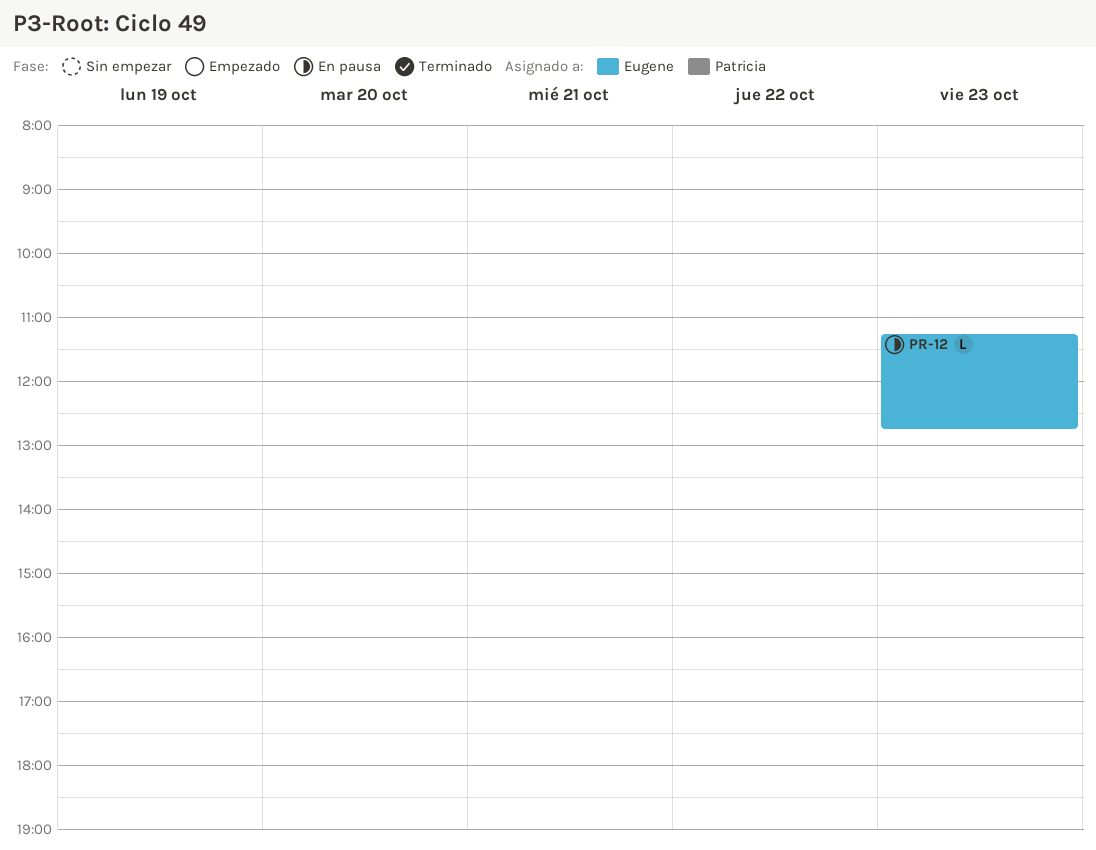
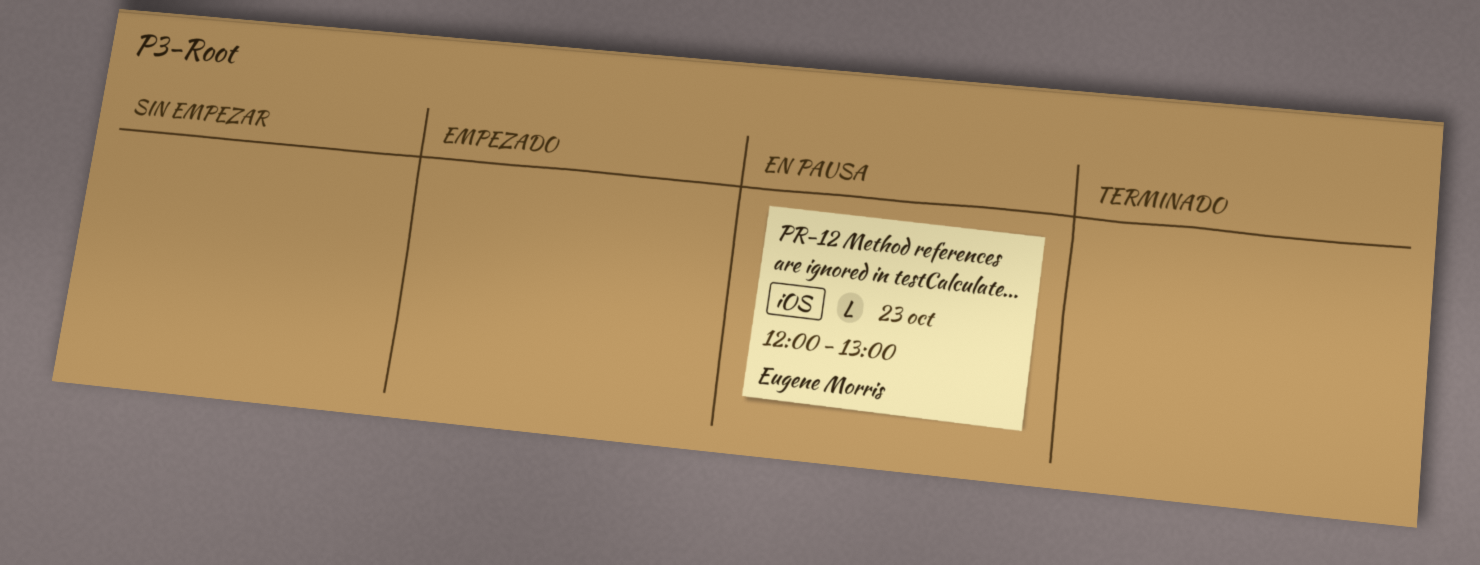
PR-12, begins: 11:15 -> 12:00
PR-12, ends: 12:45 -> 13:00

